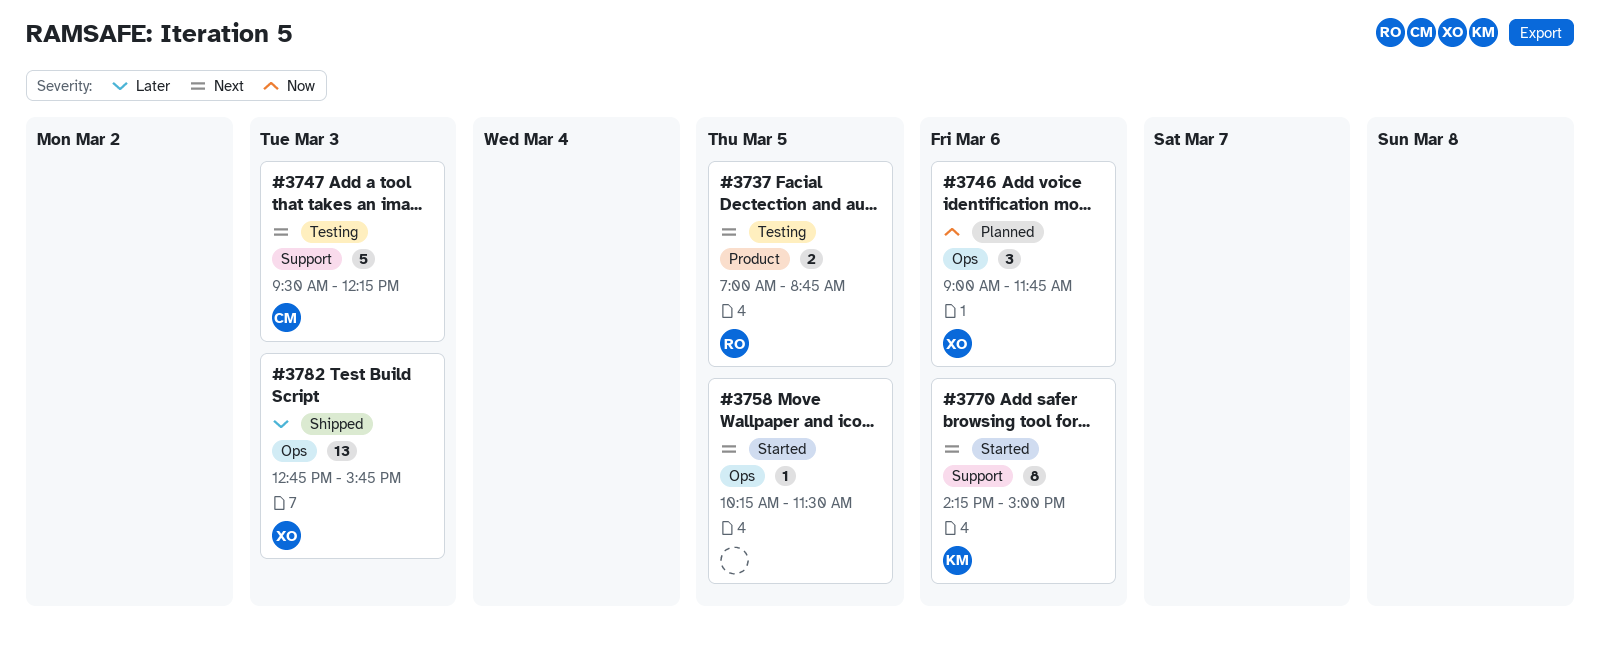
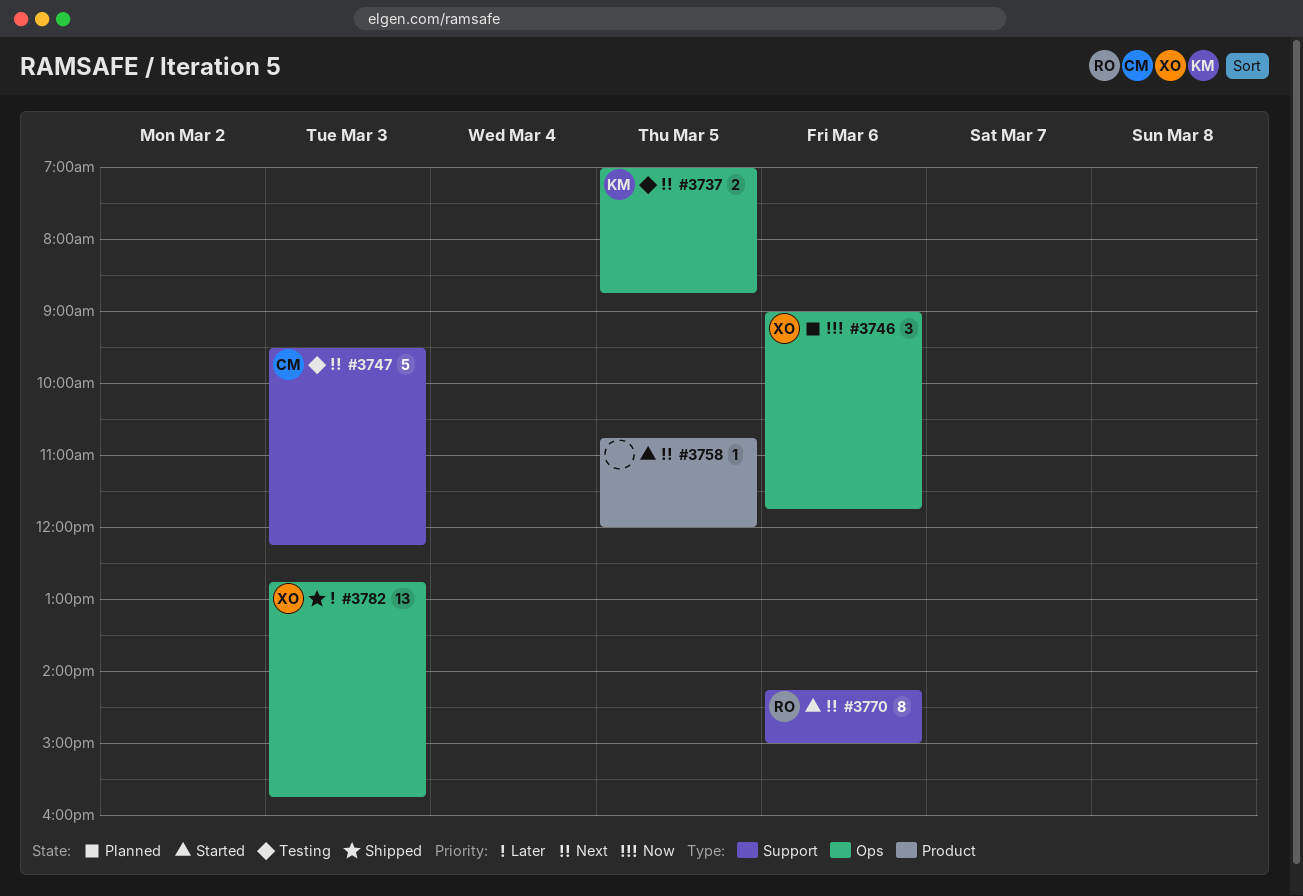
#3737, owner: RO -> KM
#3737, label: Product -> Ops
#3758, label: Ops -> Product
#3758, begins: 10:15 -> 10:45
#3758, ends: 11:30 -> 12:00
#3770, owner: KM -> RO

